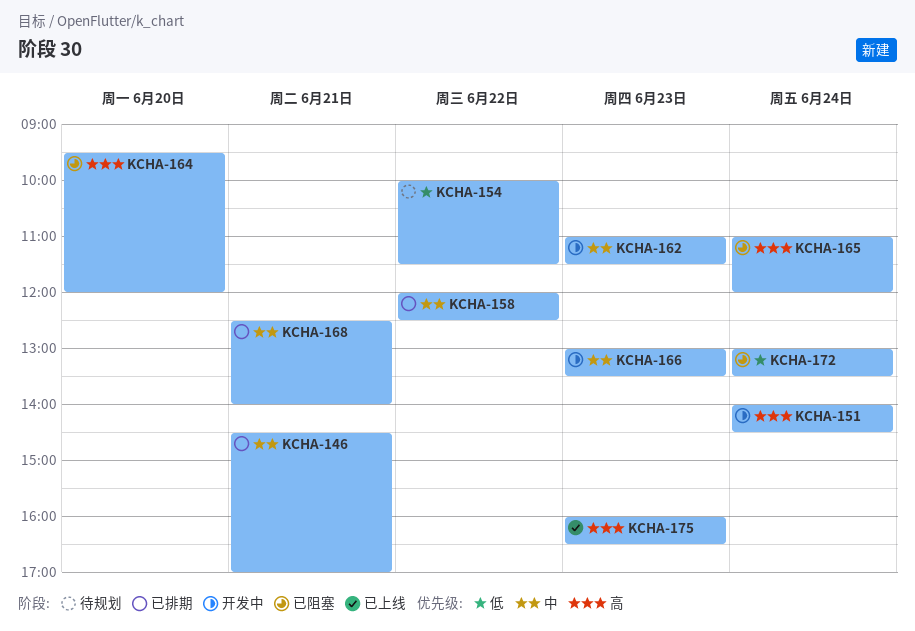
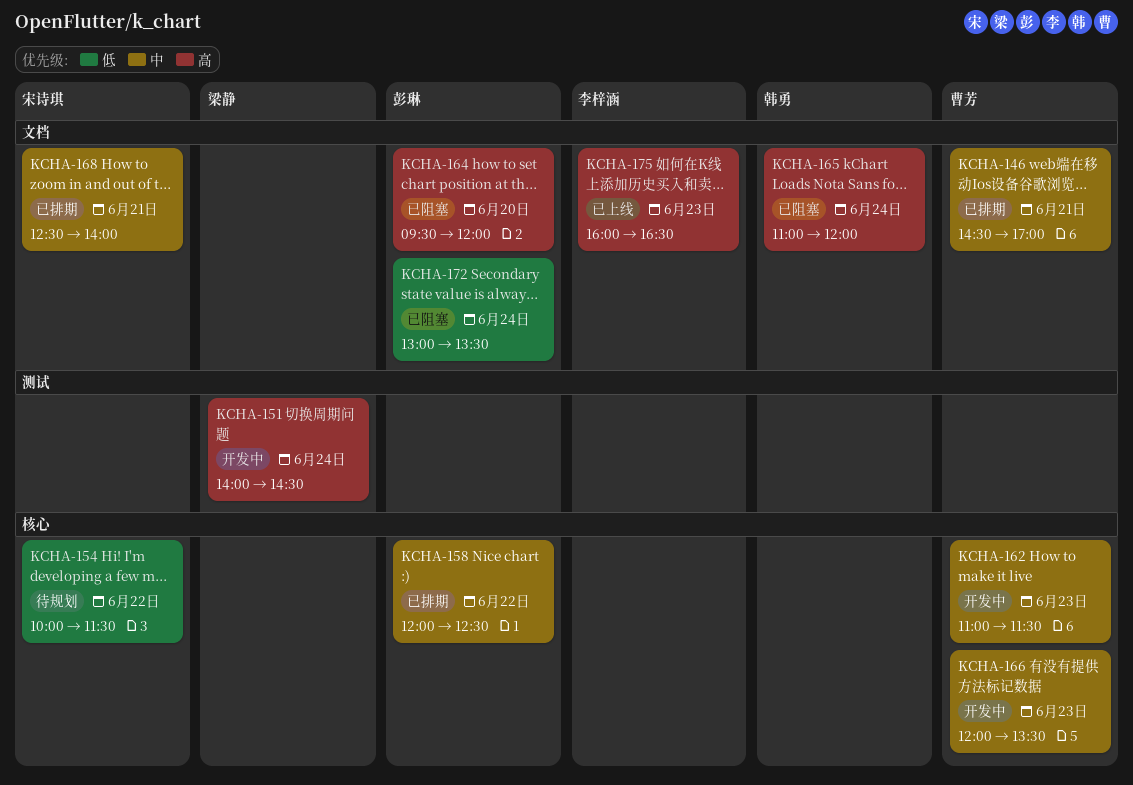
KCHA-166, begins: 13:00 -> 12:00

